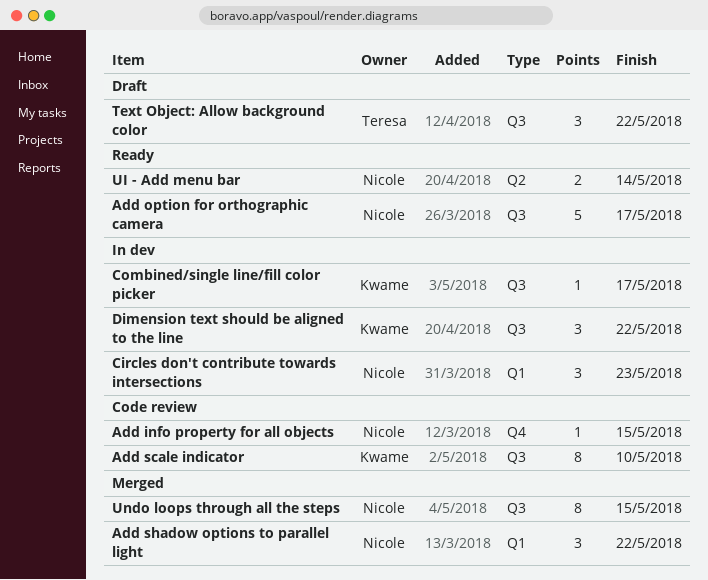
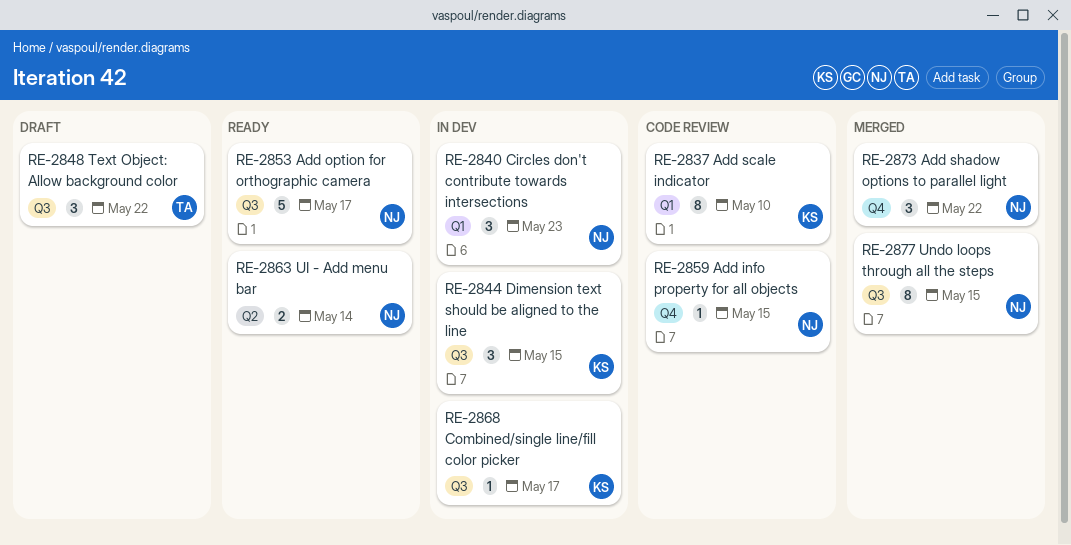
Add scale indicator, label: Q3 -> Q1
Add shadow options to parallel light, label: Q1 -> Q4
Dimension text should be aligned to the line, due: May 22 -> May 15

